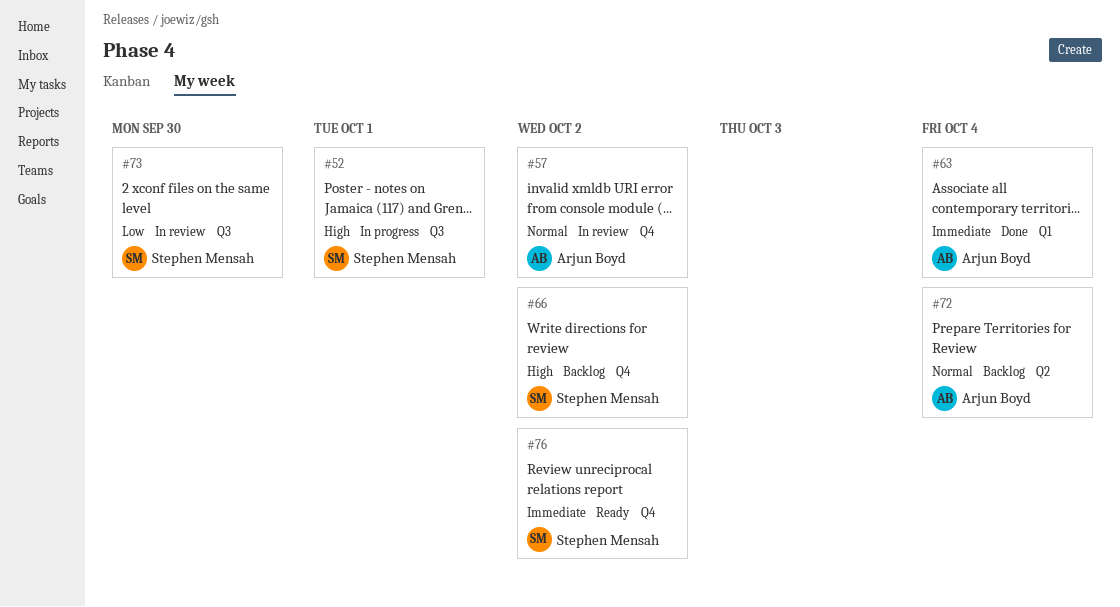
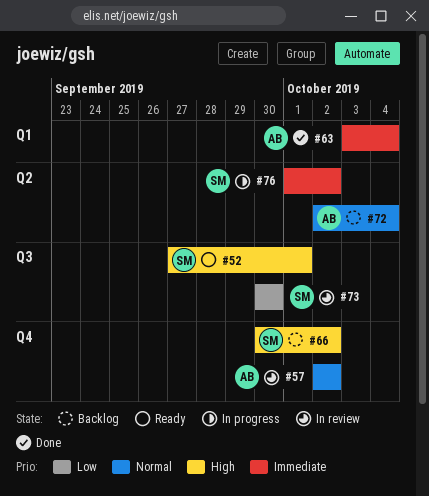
#52, status: In progress -> Ready
#76, status: Ready -> In progress
#76, label: Q4 -> Q2

